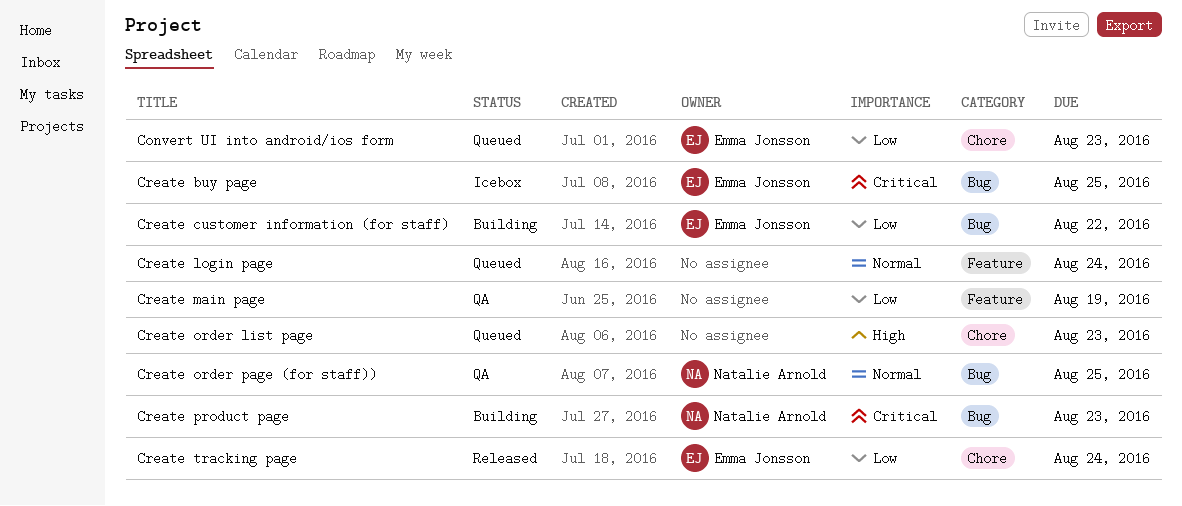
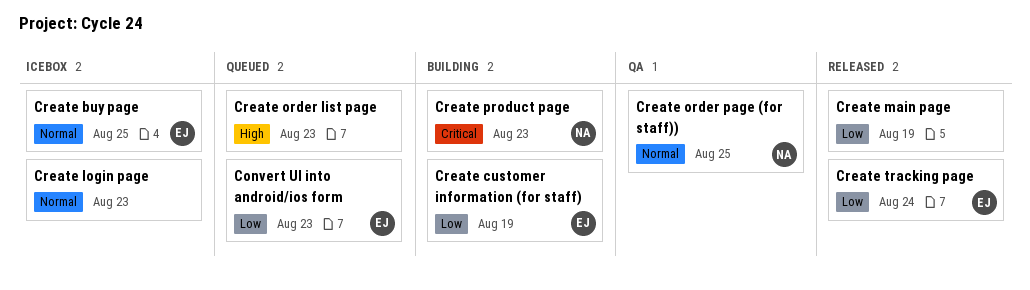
Create buy page, priority: Critical -> Normal
Create customer information (for staff), due: Aug 22 -> Aug 19
Create login page, status: Queued -> Icebox
Create login page, due: Aug 24 -> Aug 23
Create main page, status: QA -> Released

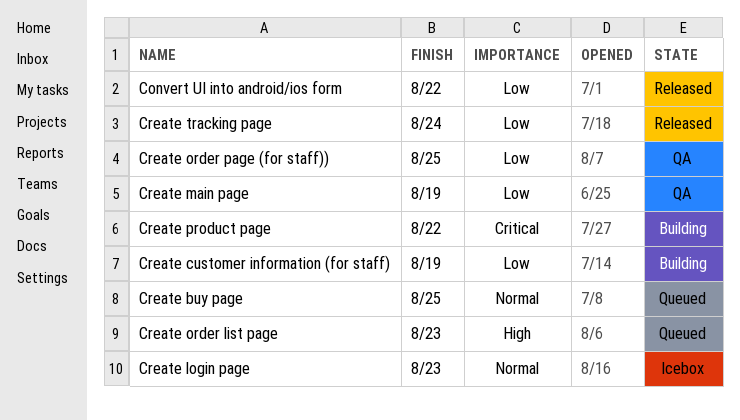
Convert UI into android/ios form, status: Queued -> Released
Convert UI into android/ios form, due: Aug 23 -> Aug 22
Create buy page, status: Icebox -> Queued
Create main page, status: Released -> QA
Create order page (for staff)), priority: Normal -> Low
Create product page, due: Aug 23 -> Aug 22

